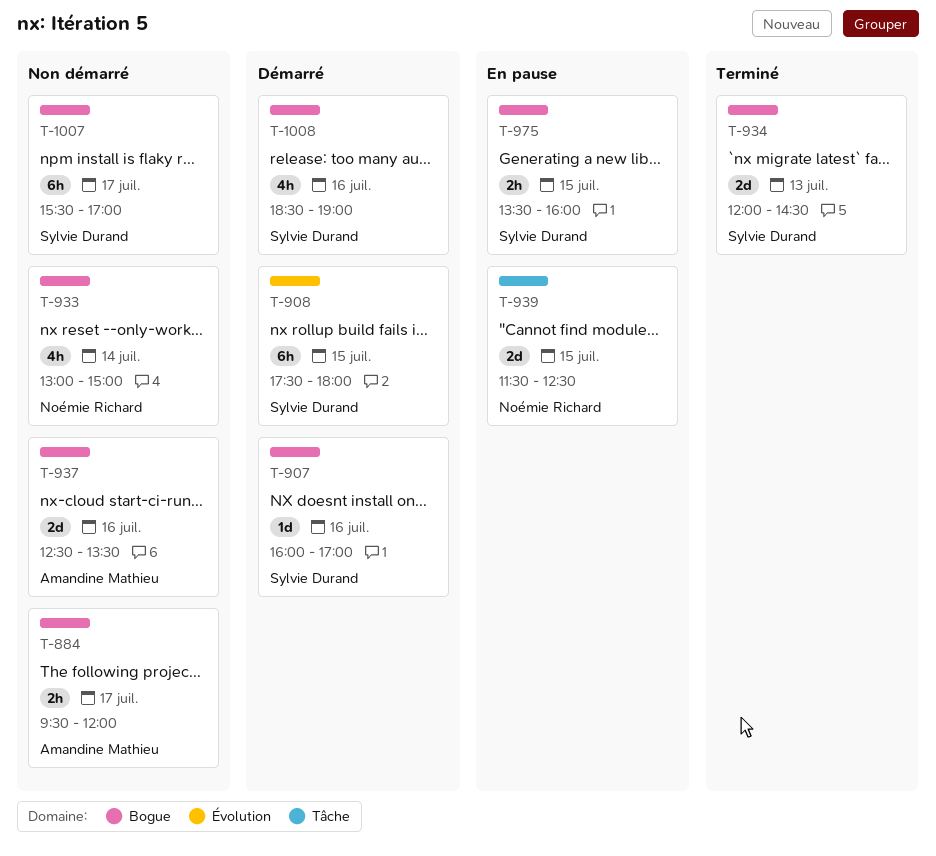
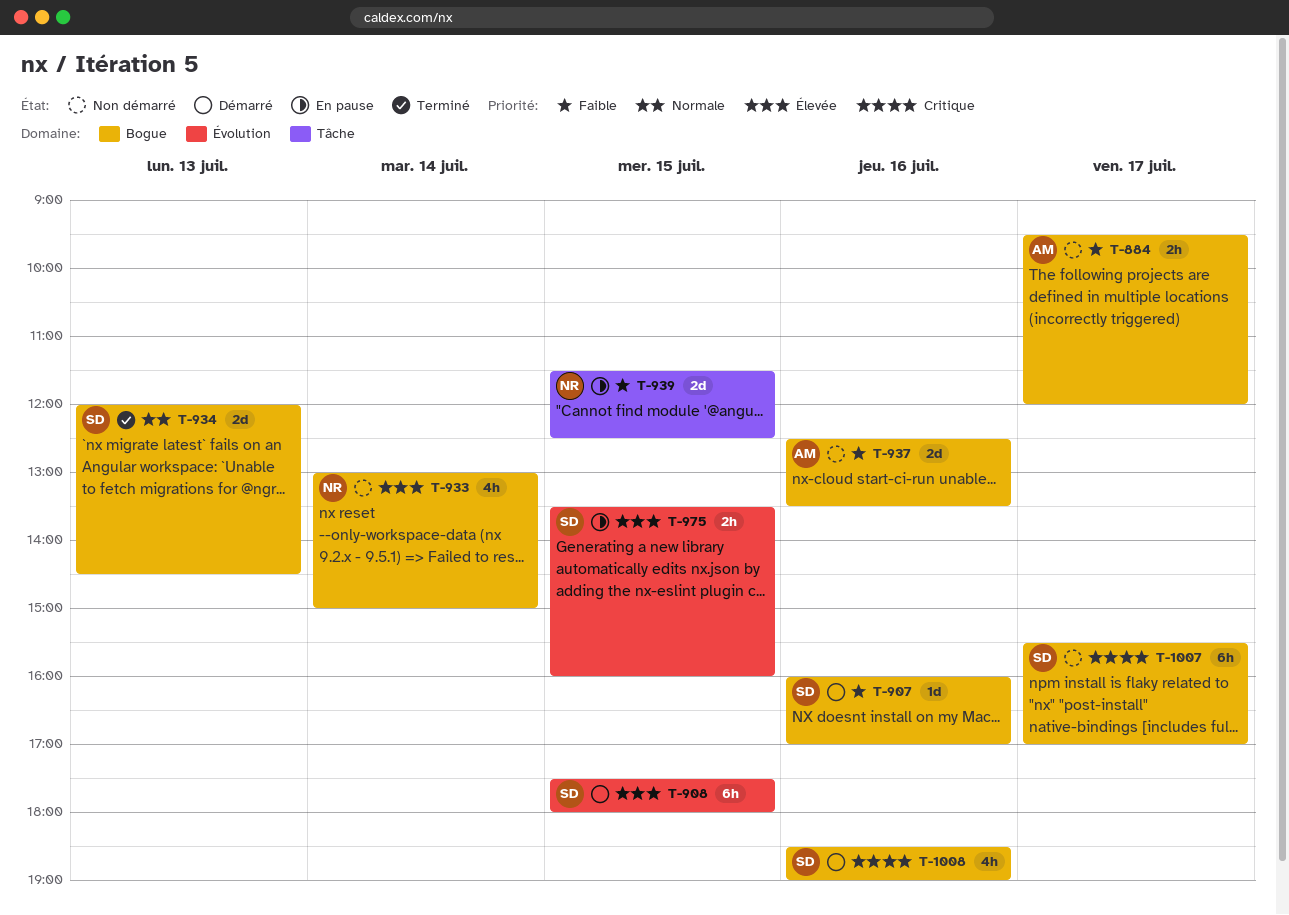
T-975, label: Bogue -> Évolution

